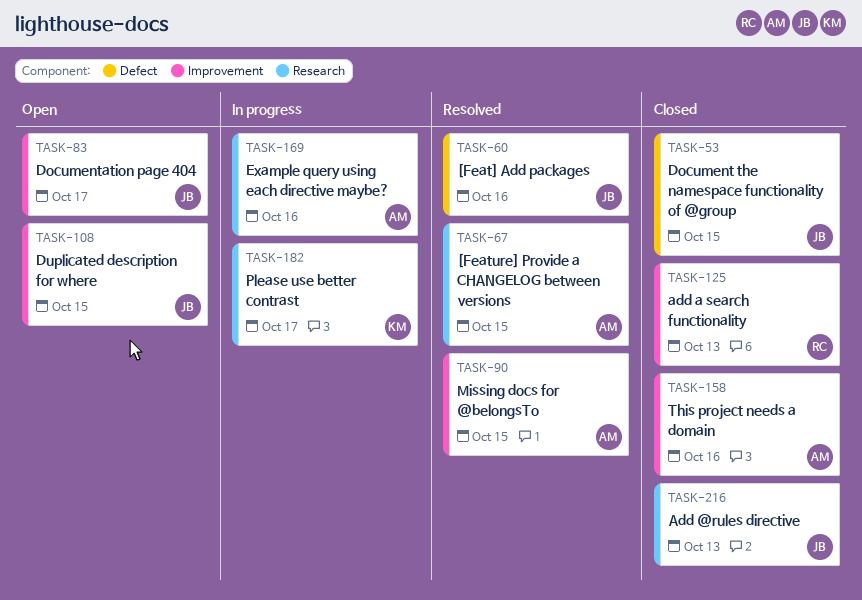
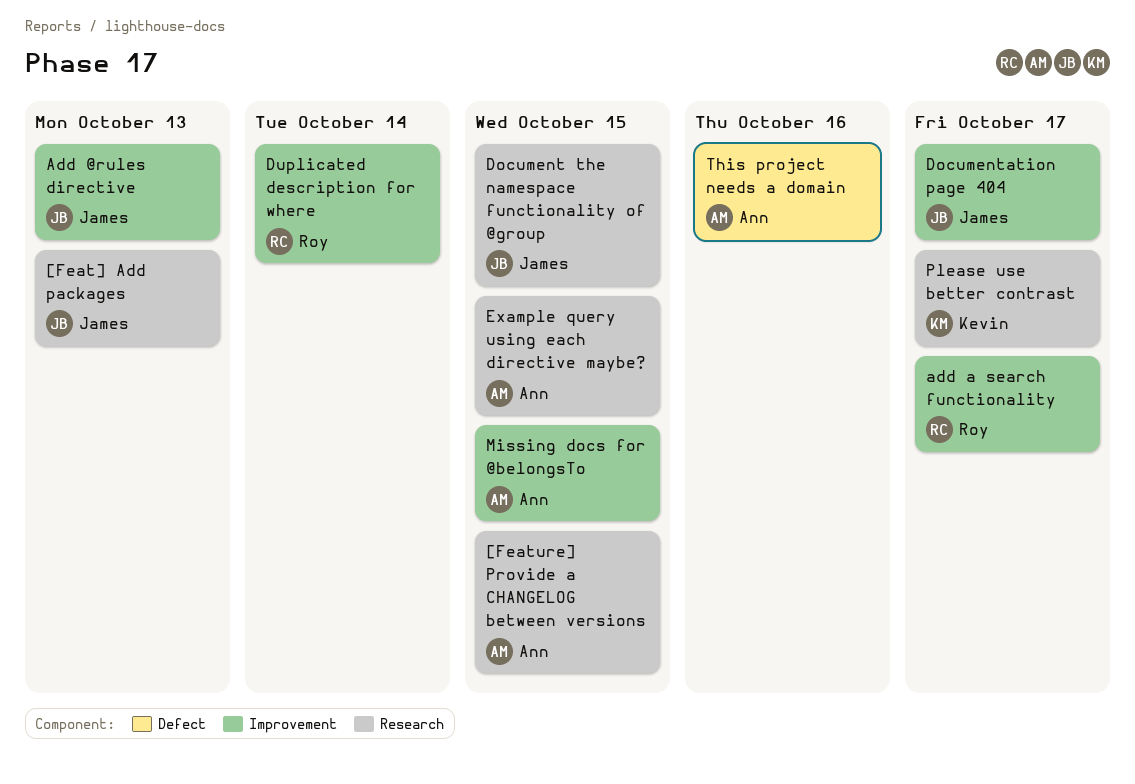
[Feat] Add packages, label: Defect -> Research
[Feat] Add packages, due: Oct 16 -> Oct 13
Add @rules directive, label: Research -> Improvement
add a search functionality, due: Oct 13 -> Oct 17
Document the namespace functionality of @group, label: Defect -> Research
Duplicated description for where, owner: James -> Roy
Duplicated description for where, due: Oct 15 -> Oct 14
Example query using each directive maybe?, due: Oct 16 -> Oct 15
This project needs a domain, label: Improvement -> Defect

